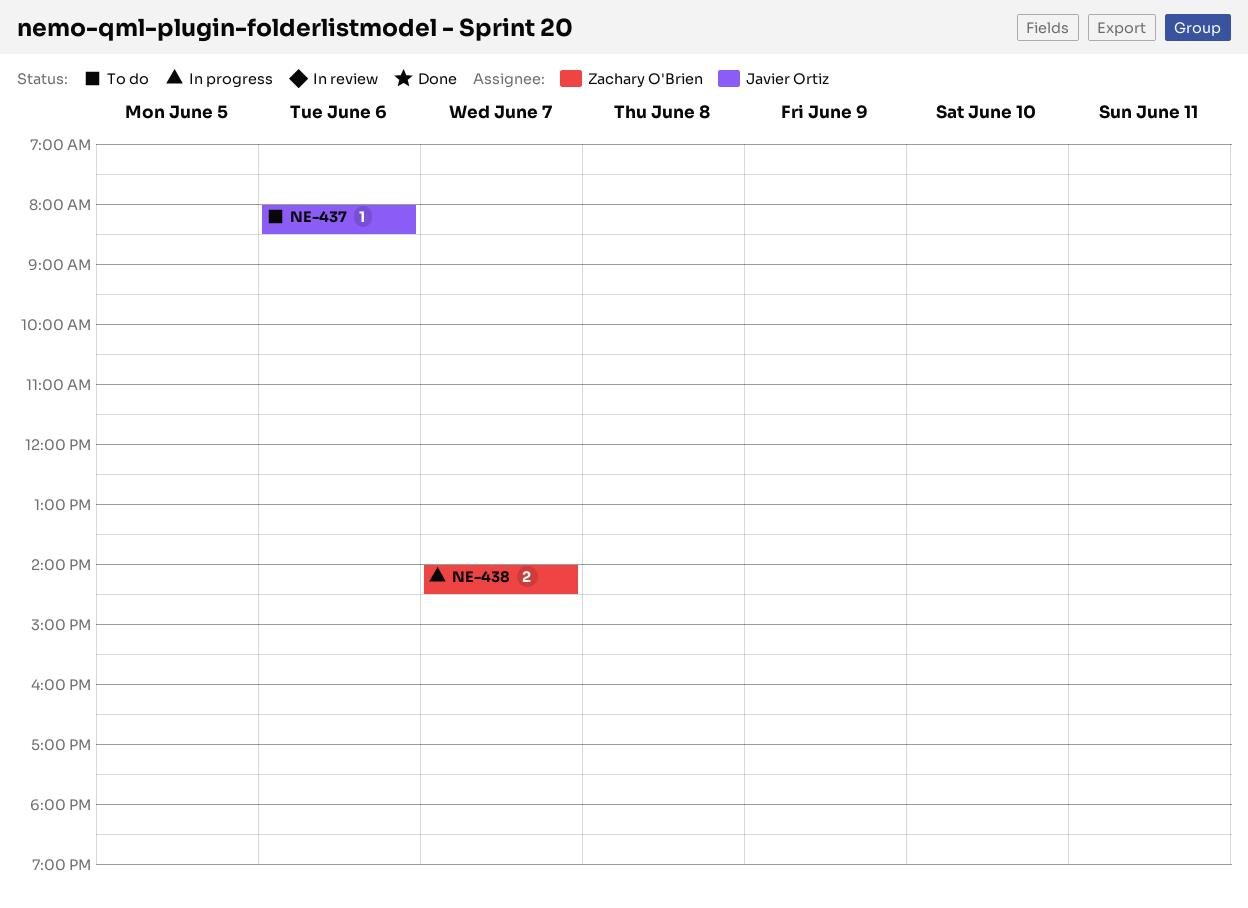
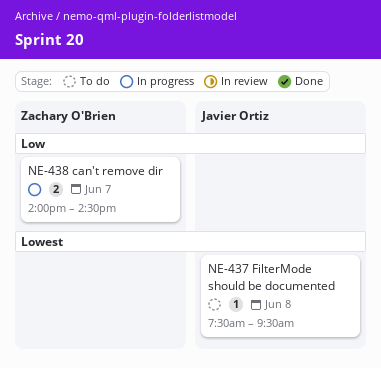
NE-437, day: Jun 6 -> Jun 8
NE-437, begins: 08:00 -> 07:30
NE-437, ends: 08:30 -> 09:30

